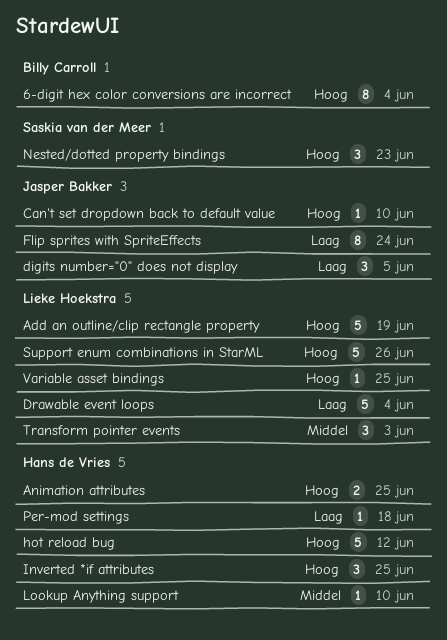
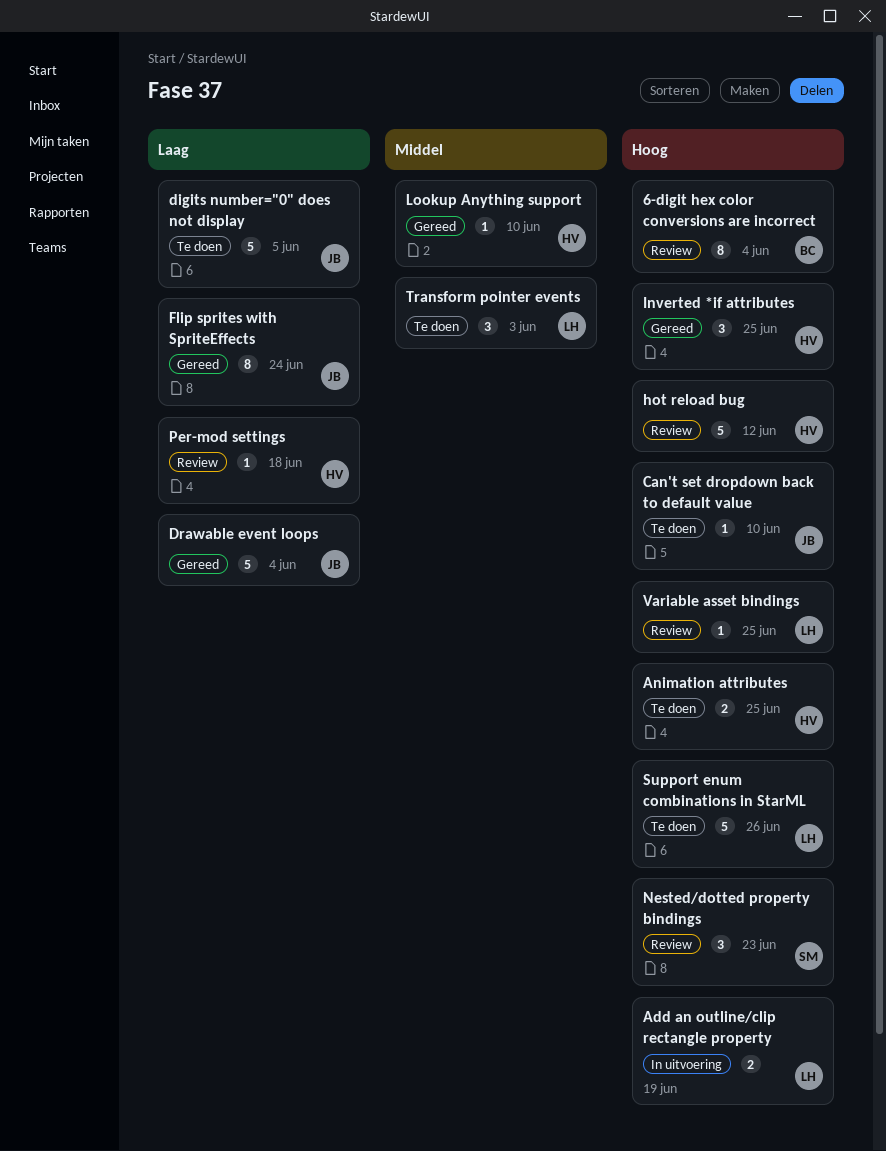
Add an outline/clip rectangle property, estimate: 5 -> 2
digits number="0" does not display, estimate: 3 -> 5
Drawable event loops, owner: Lieke Hoekstra -> Jasper Bakker

